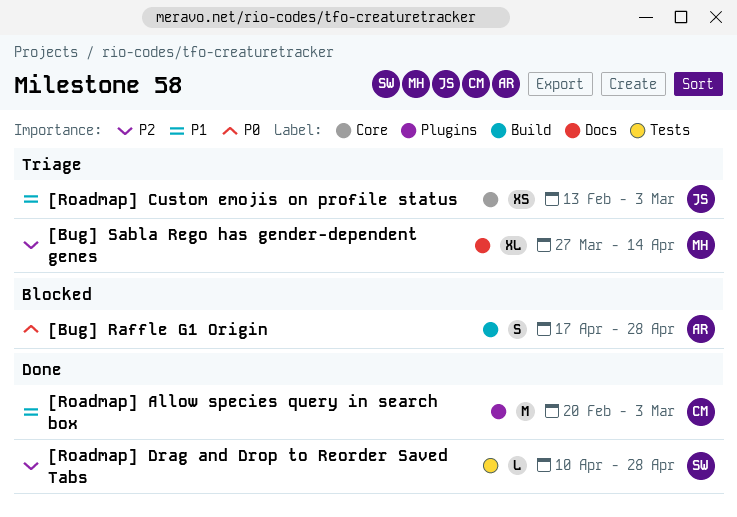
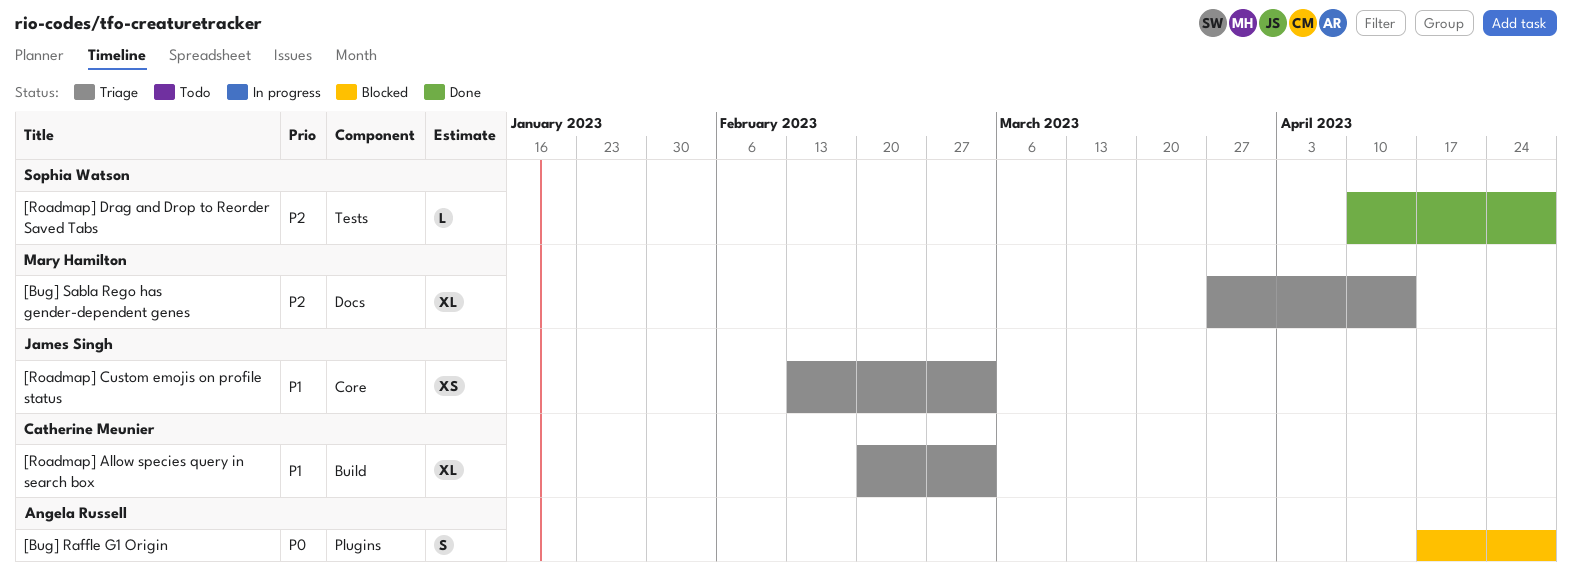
[Bug] Raffle G1 Origin, label: Build -> Plugins
[Roadmap] Allow species query in search box, status: Done -> Triage
[Roadmap] Allow species query in search box, label: Plugins -> Build
[Roadmap] Allow species query in search box, estimate: M -> XL

